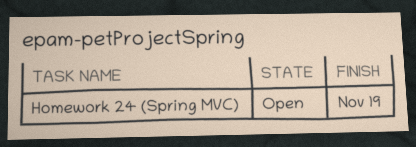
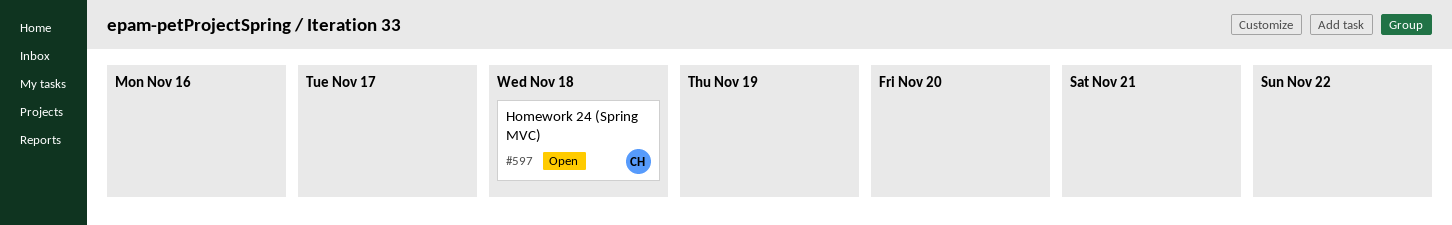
Homework 24 (Spring MVC), due: Nov 19 -> Nov 18

